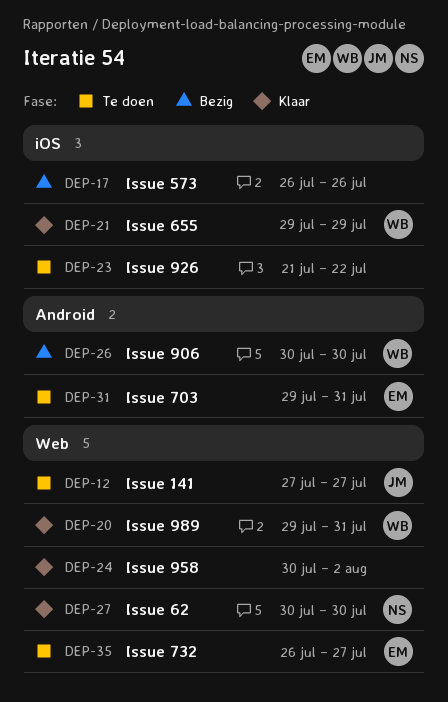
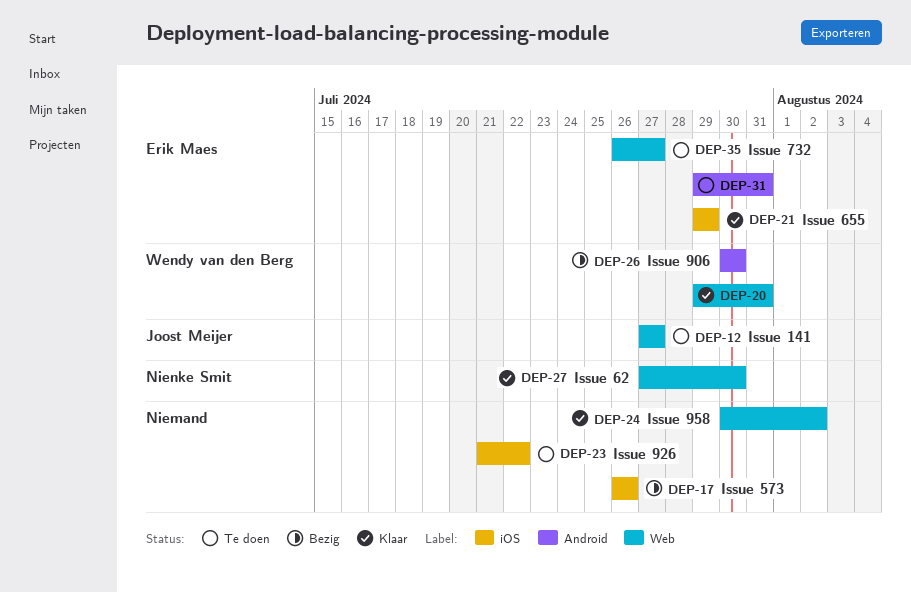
DEP-21, owner: Wendy van den Berg -> Erik Maes
DEP-27, start: Jul 30 -> Jul 27

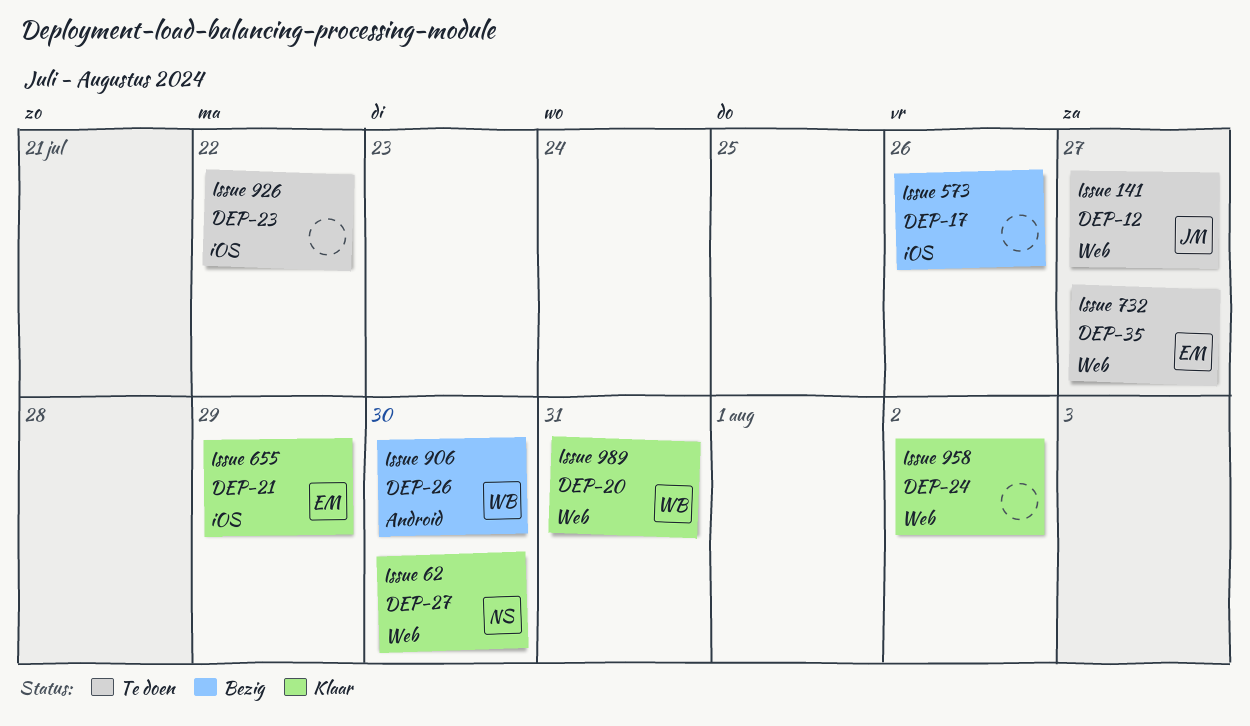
DEP-31: present -> none

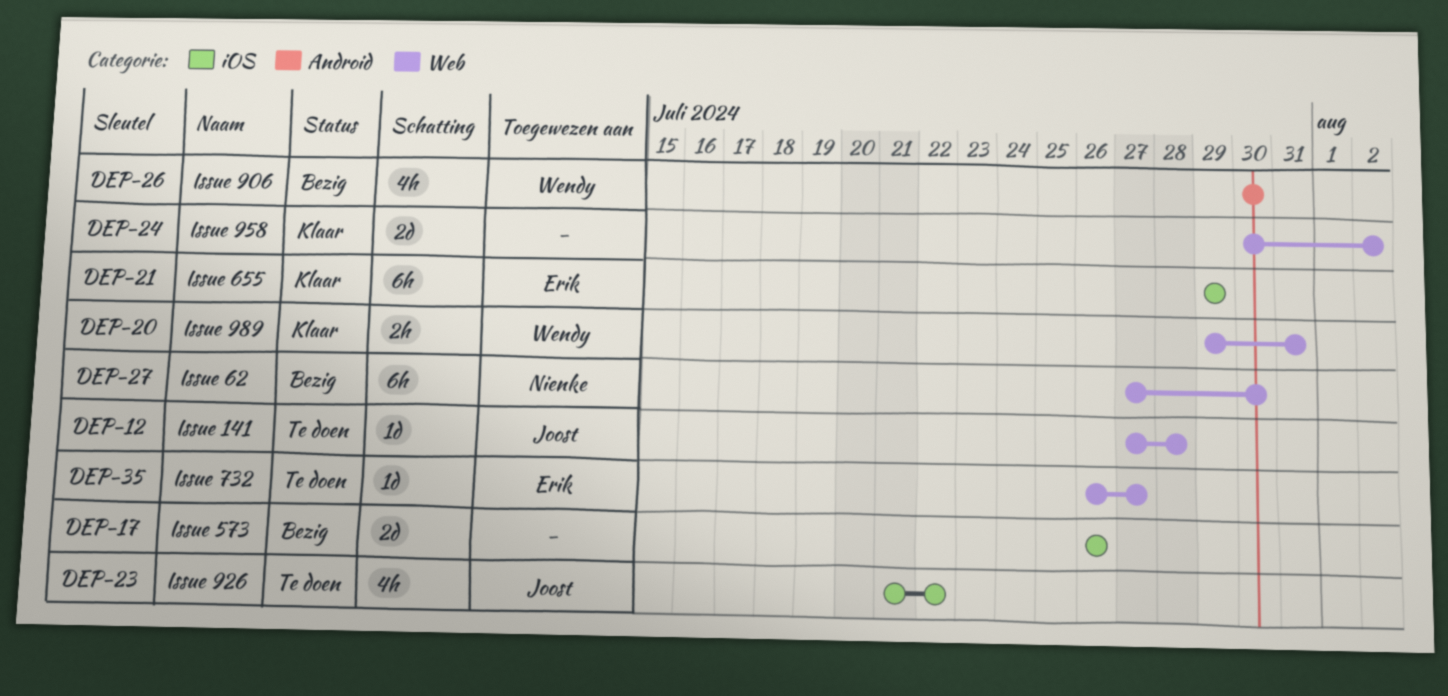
DEP-12, due: Jul 27 -> Jul 28
DEP-23, owner: none -> Joost
DEP-27, status: Klaar -> Bezig

